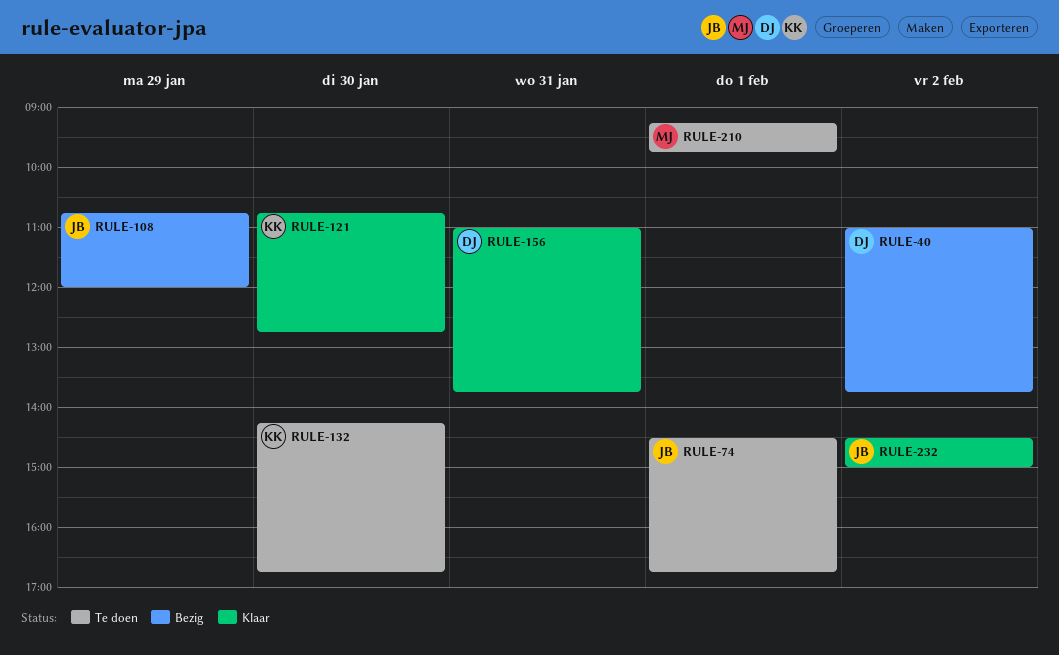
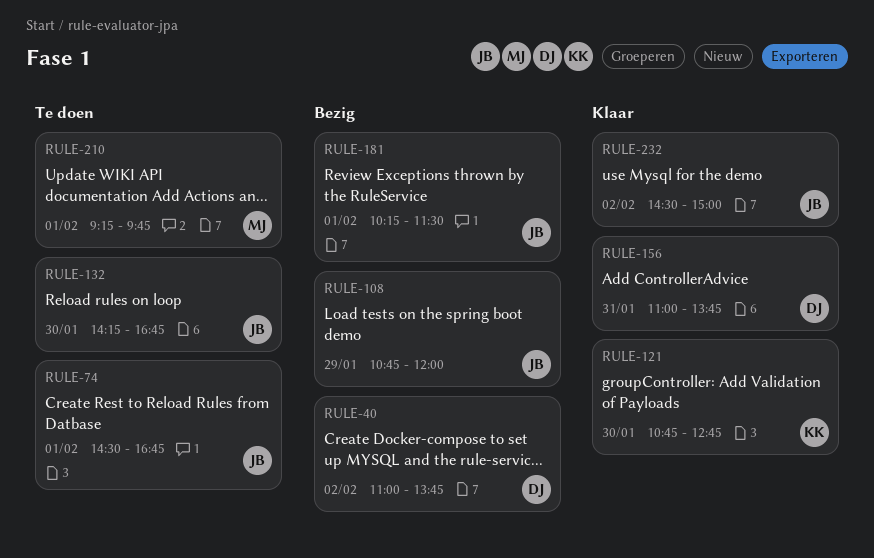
RULE-132, owner: KK -> JB
RULE-181: none -> present

